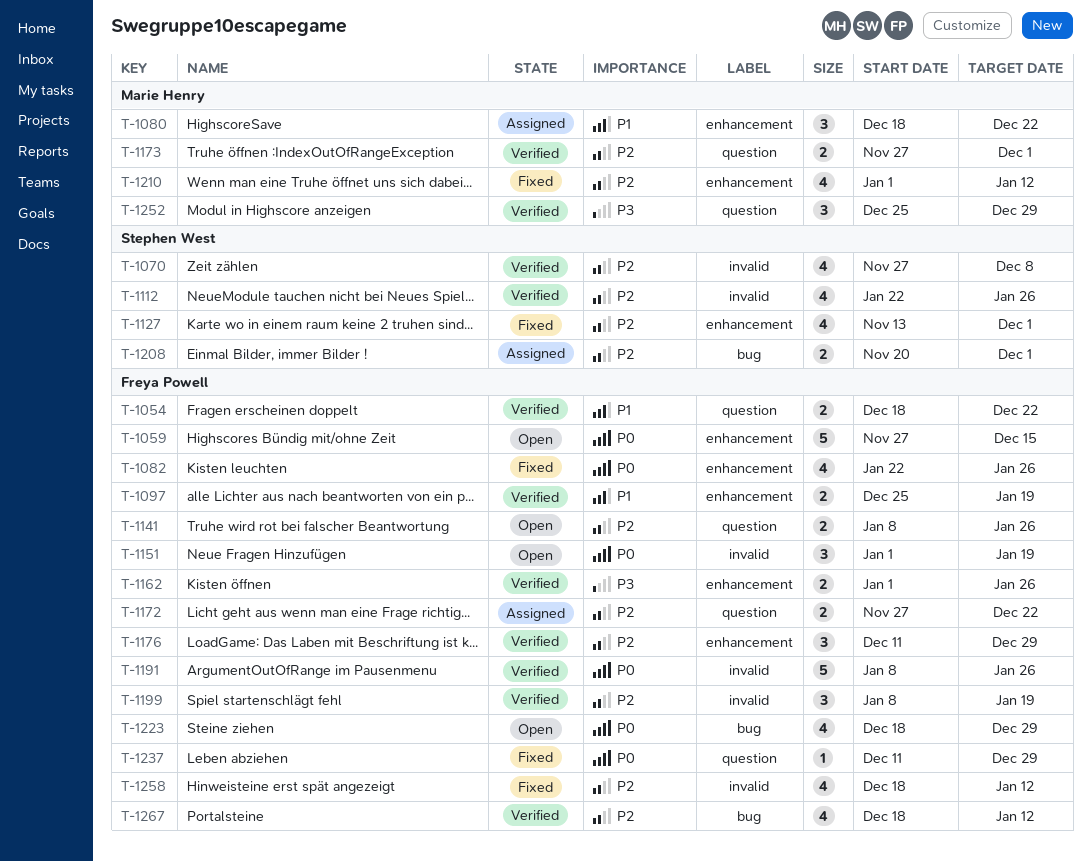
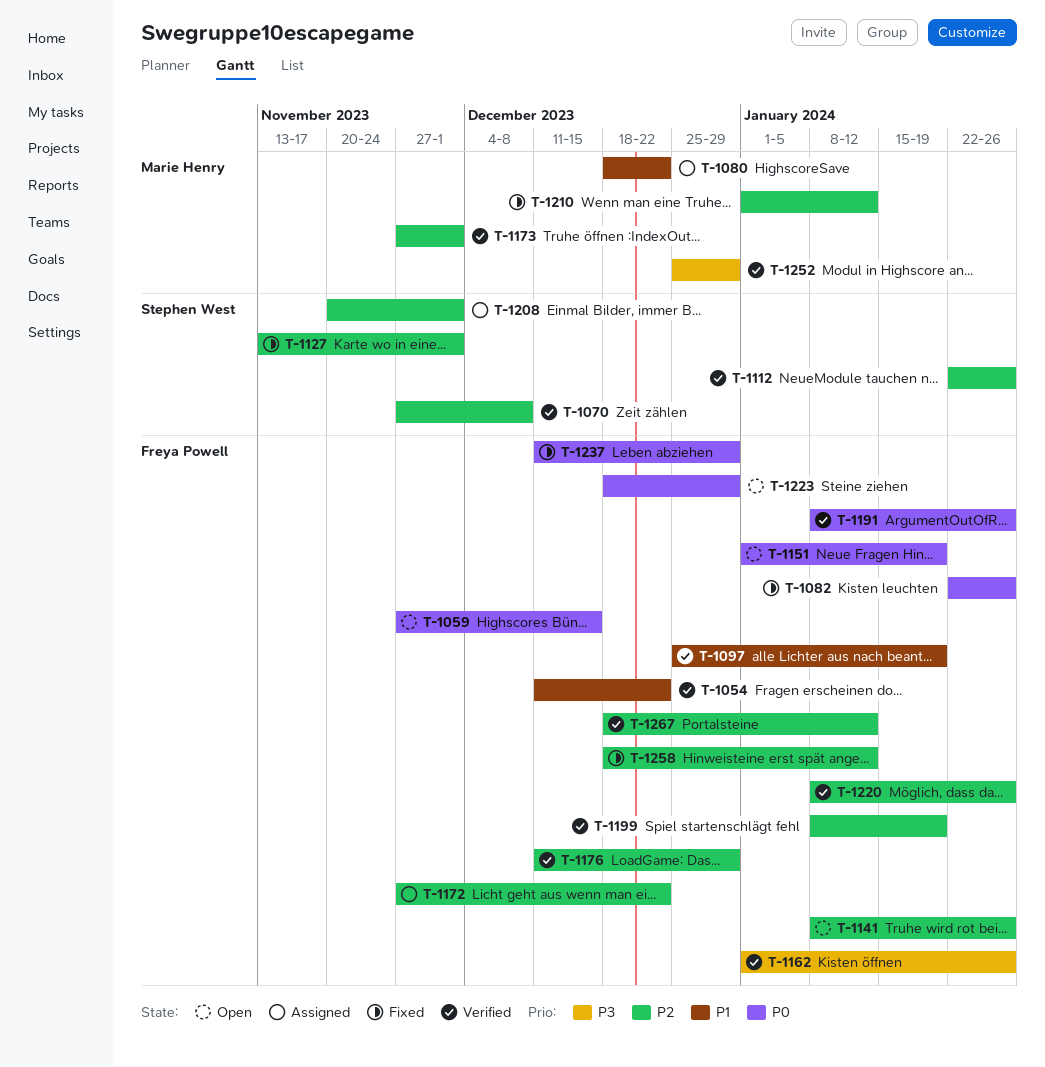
T-1054, start: Dec 18 -> Dec 11
T-1220: none -> present

